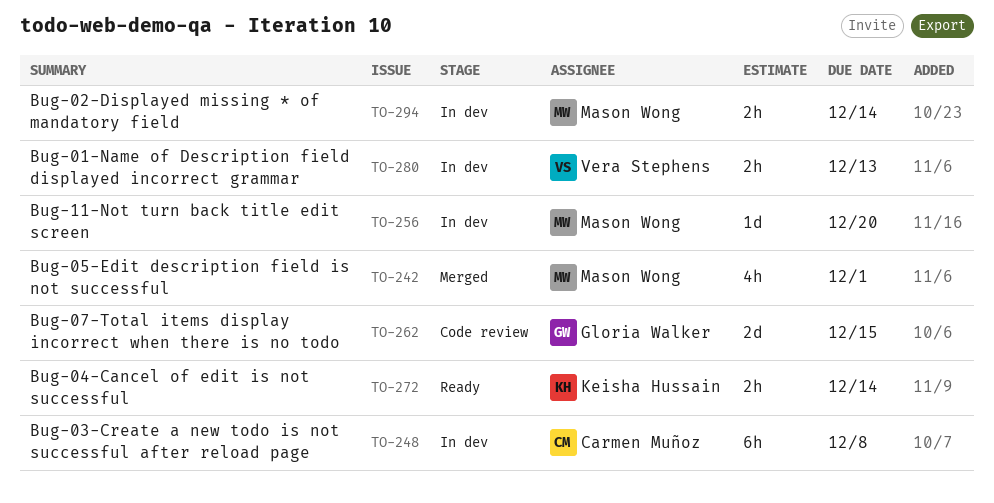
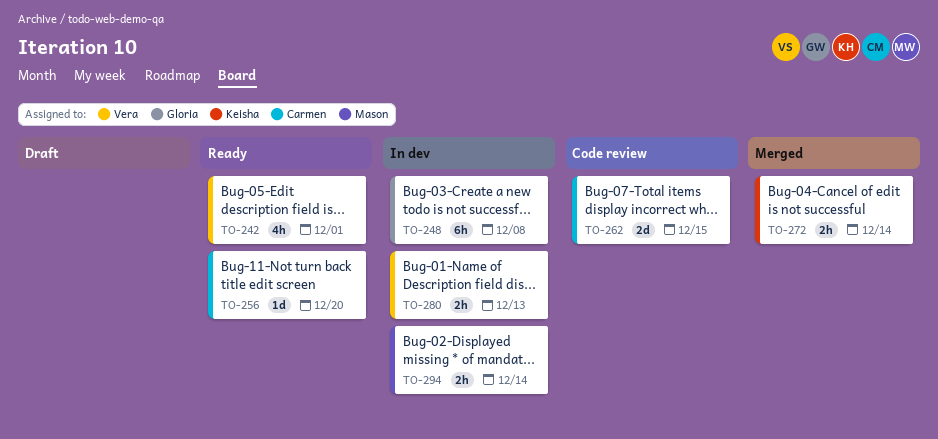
TO-242, status: Merged -> Ready
TO-242, owner: Mason Wong -> Vera Stephens
TO-248, owner: Carmen Muñoz -> Gloria Walker
TO-256, status: In dev -> Ready
TO-256, owner: Mason Wong -> Carmen Muñoz
TO-262, owner: Gloria Walker -> Carmen Muñoz
TO-272, status: Ready -> Merged

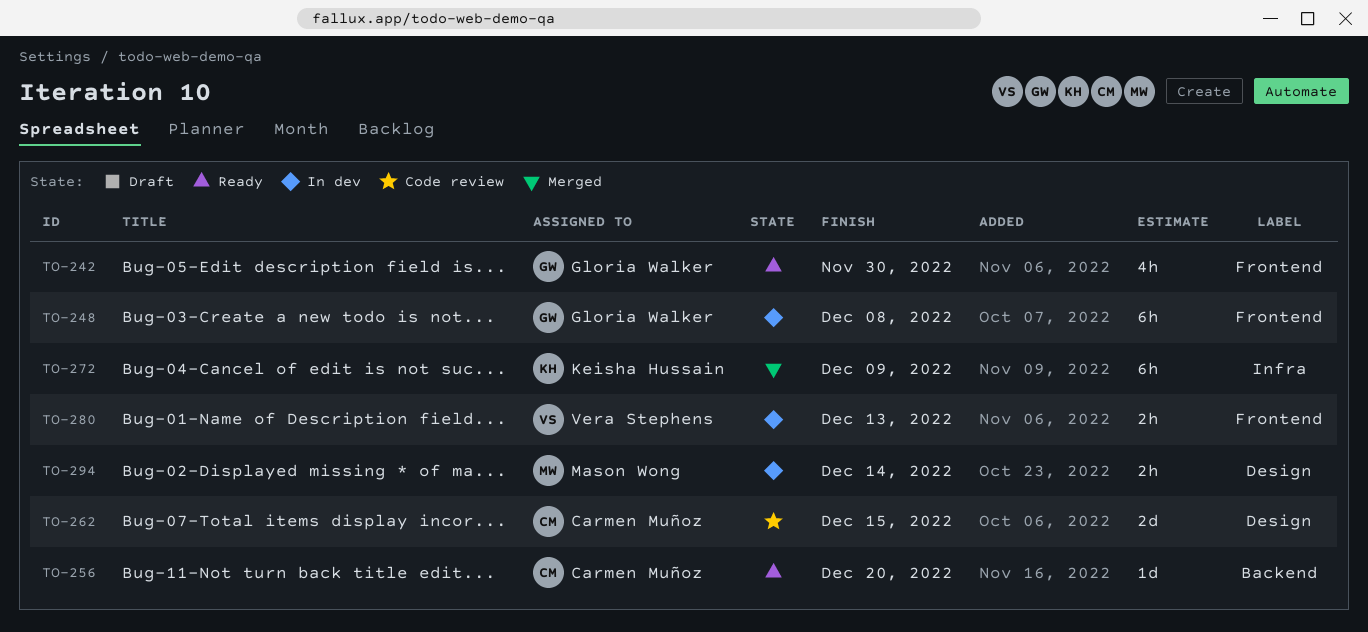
TO-242, owner: Vera Stephens -> Gloria Walker
TO-242, due: Dec 1 -> Nov 30
TO-272, estimate: 2h -> 6h
TO-272, due: Dec 14 -> Dec 9

